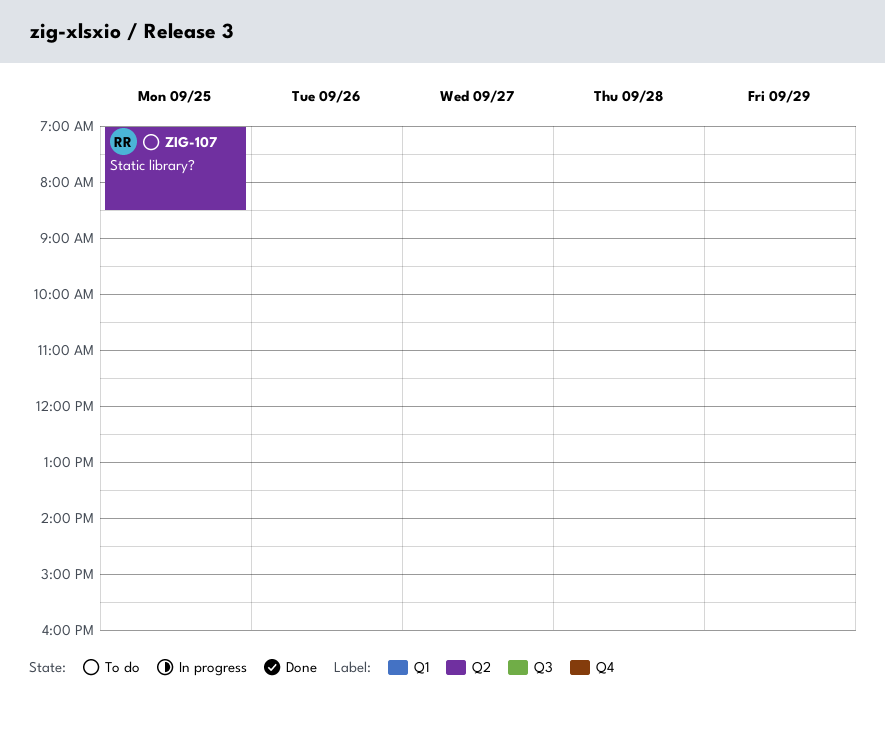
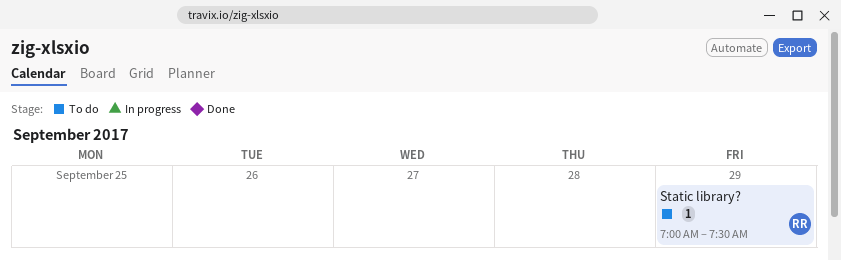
Static library?, day: Sep 25 -> Sep 29
Static library?, ends: 08:30 -> 07:30

